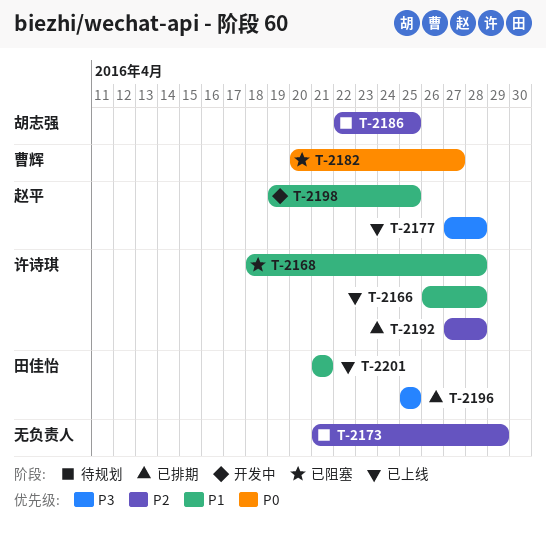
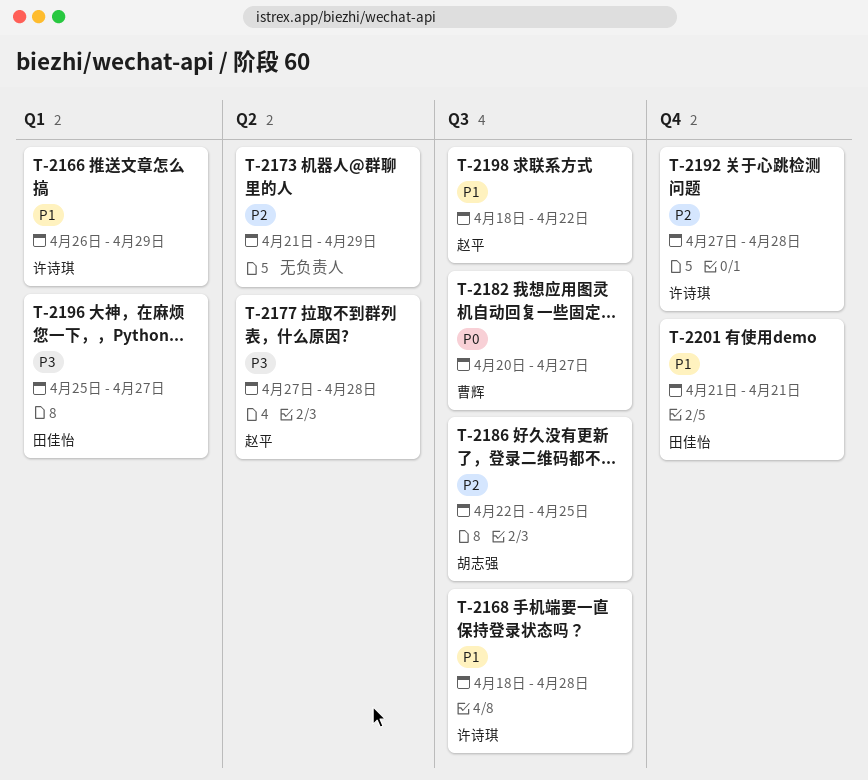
T-2166, due: Apr 28 -> Apr 29
T-2196, due: Apr 25 -> Apr 27
T-2198, start: Apr 19 -> Apr 18
T-2198, due: Apr 25 -> Apr 22

